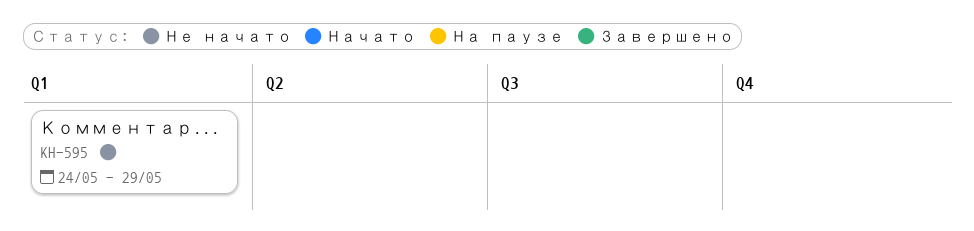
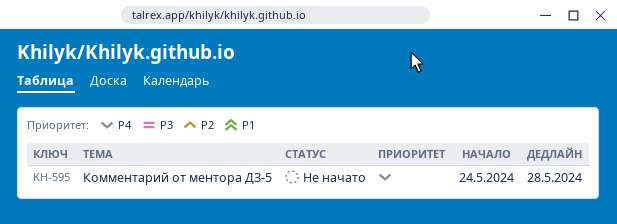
KH-595, due: May 29 -> May 28

